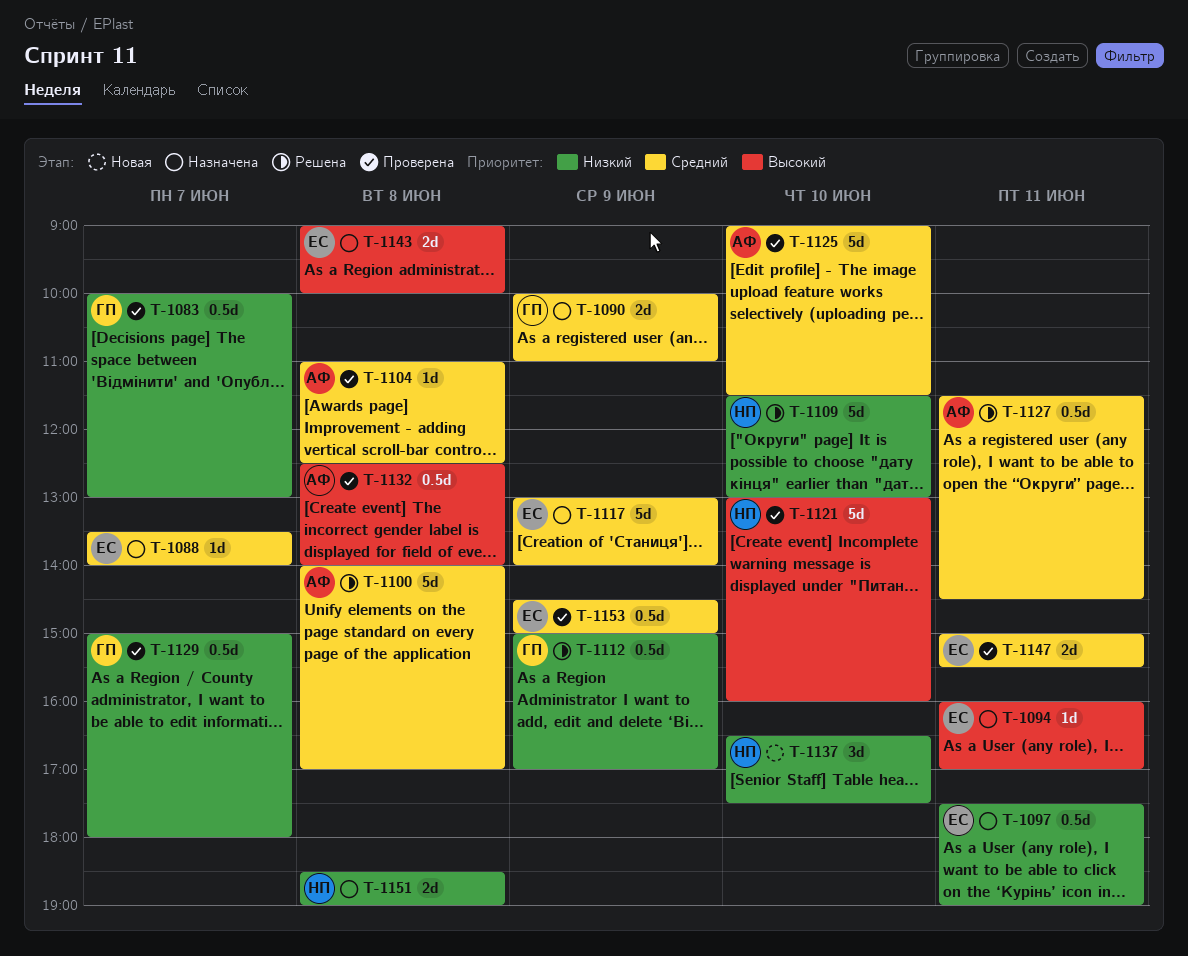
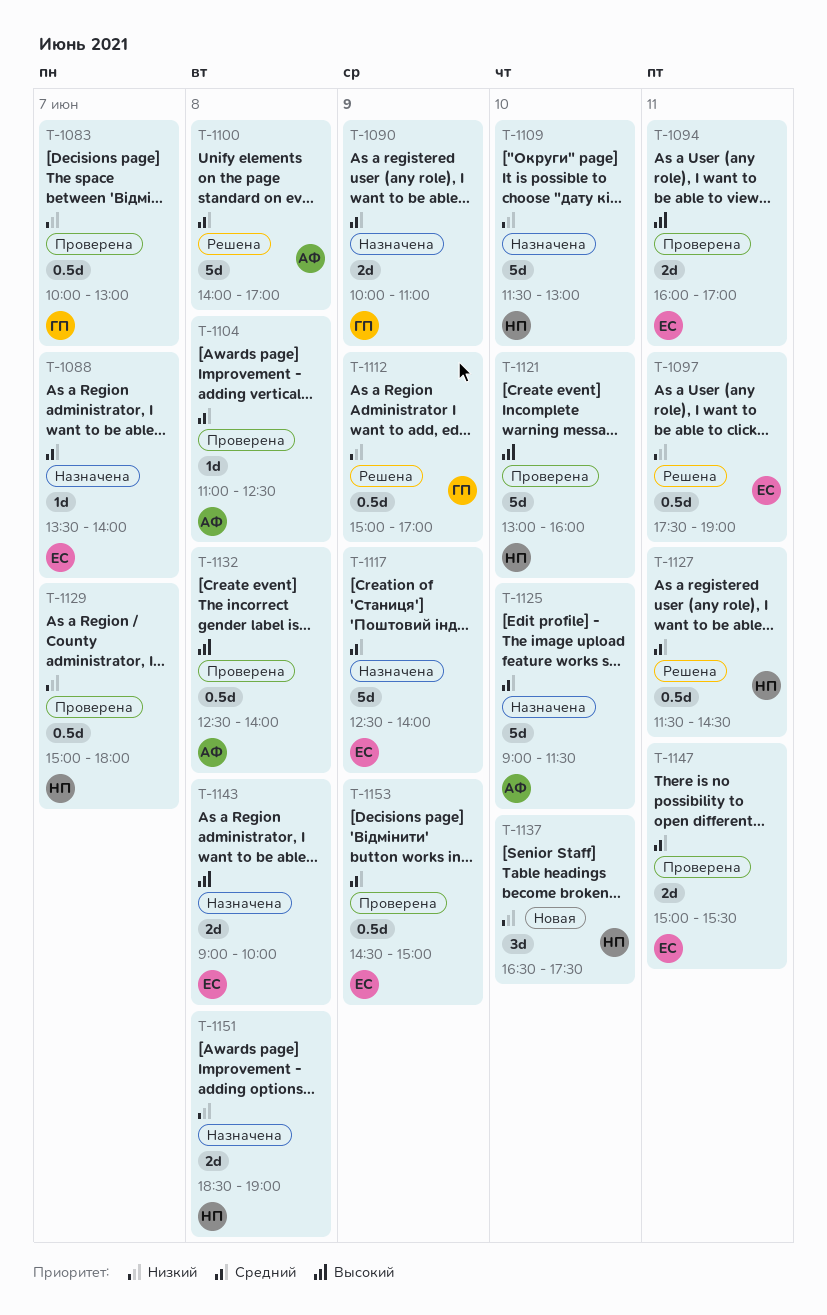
T-1094, status: Назначена -> Проверена
T-1094, estimate: 1d -> 2d
T-1097, status: Назначена -> Решена
T-1109, status: Решена -> Назначена
T-1117, begins: 13:00 -> 12:30
T-1125, status: Проверена -> Назначена
T-1127, owner: АФ -> НП
T-1129, owner: ГП -> НП

